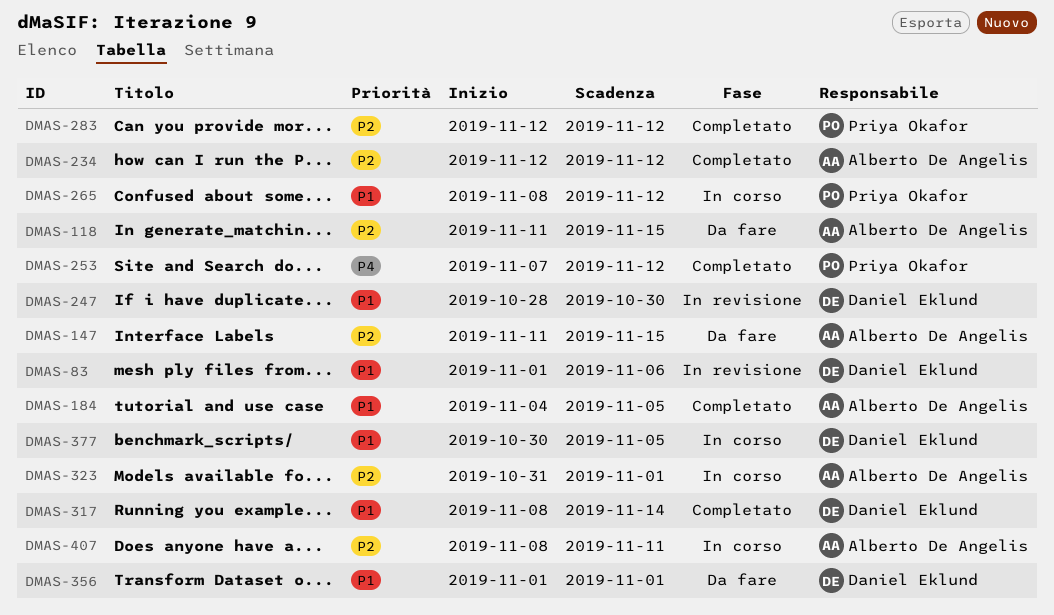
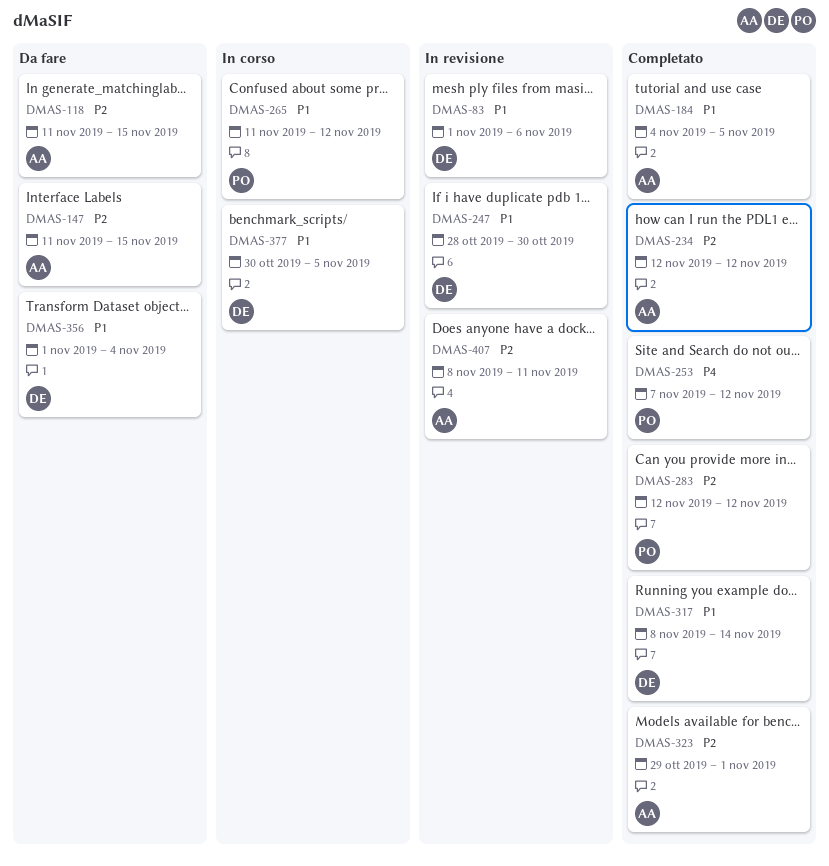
DMAS-265, start: Nov 8 -> Nov 11
DMAS-323, status: In corso -> Completato
DMAS-323, start: Oct 31 -> Oct 29
DMAS-356, due: Nov 1 -> Nov 4
DMAS-407, status: In corso -> In revisione

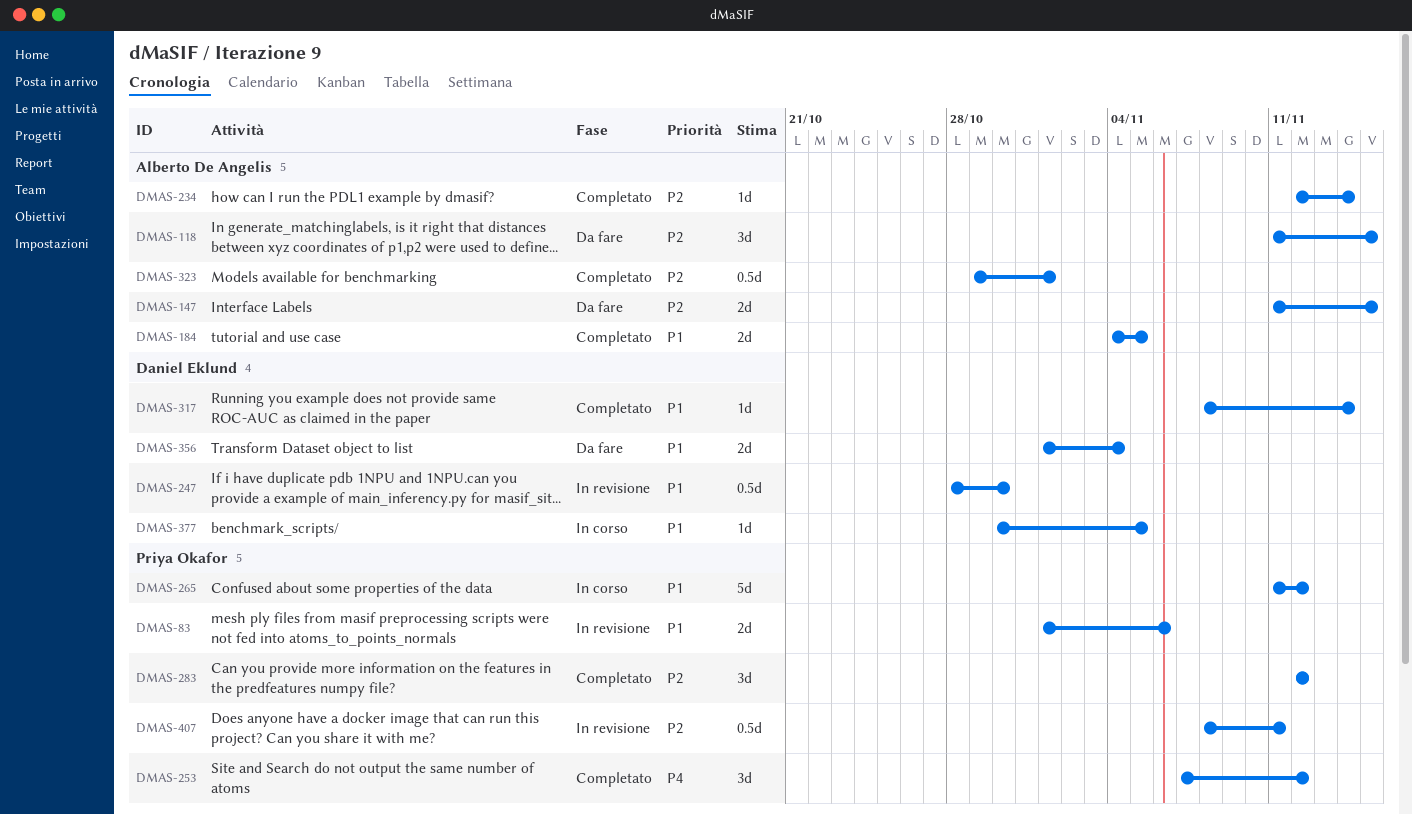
DMAS-83, owner: Daniel Eklund -> Priya Okafor
DMAS-234, due: Nov 12 -> Nov 14
DMAS-407, owner: Alberto De Angelis -> Priya Okafor

